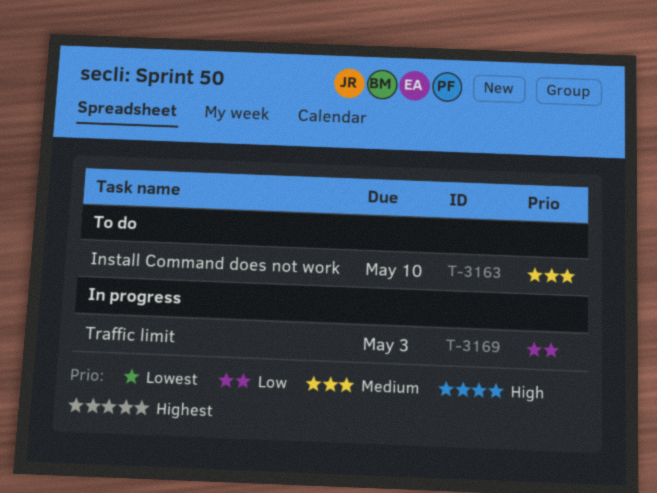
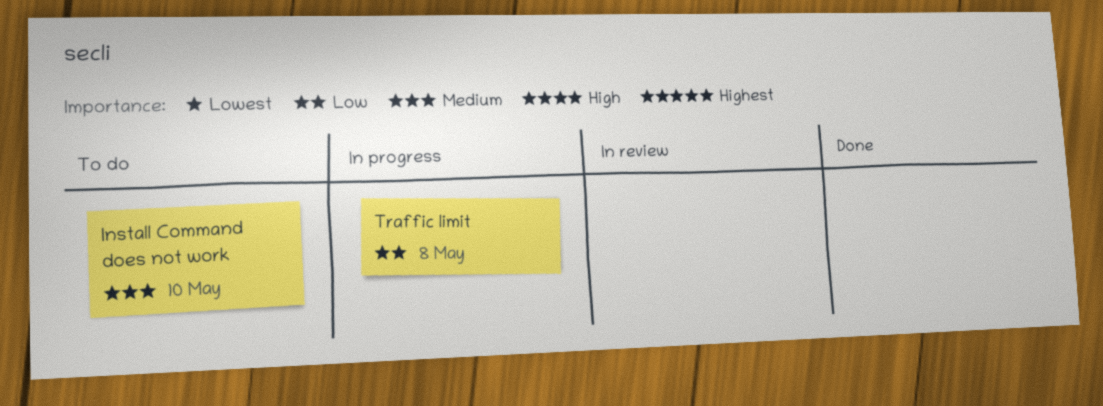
Traffic limit, due: May 3 -> May 8

